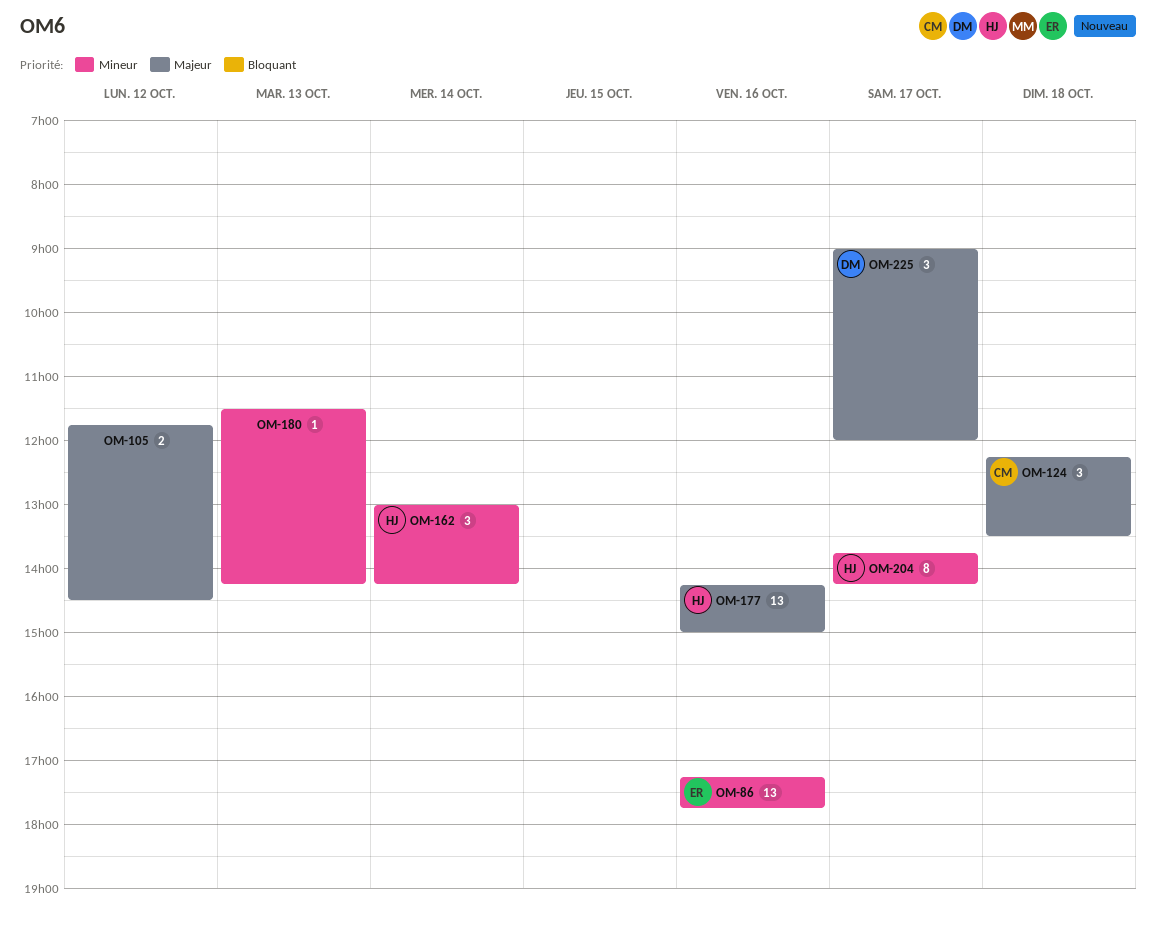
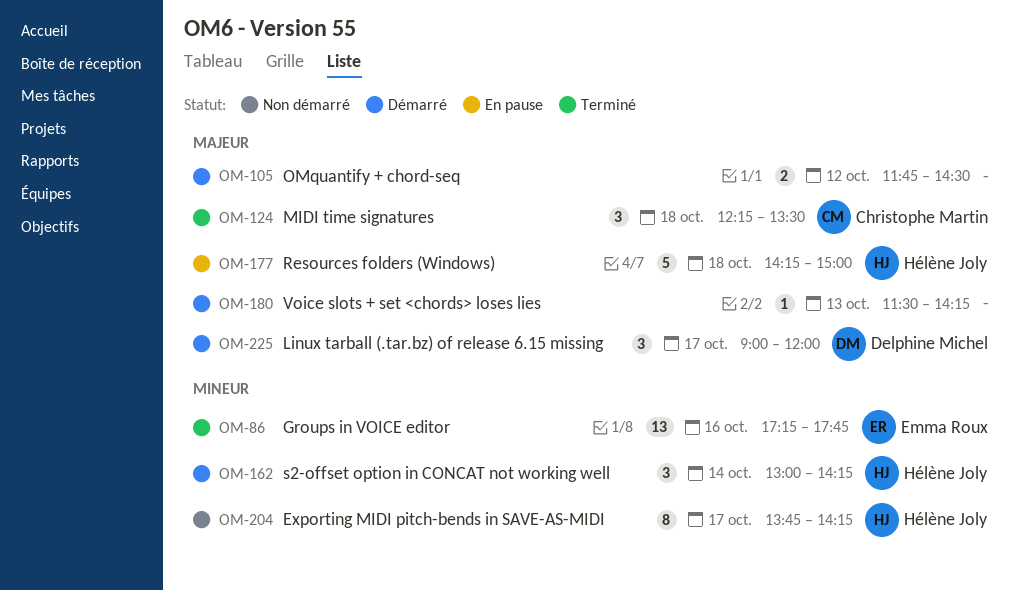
OM-177, estimate: 13 -> 5
OM-177, day: Oct 16 -> Oct 18
OM-180, priority: Mineur -> Majeur

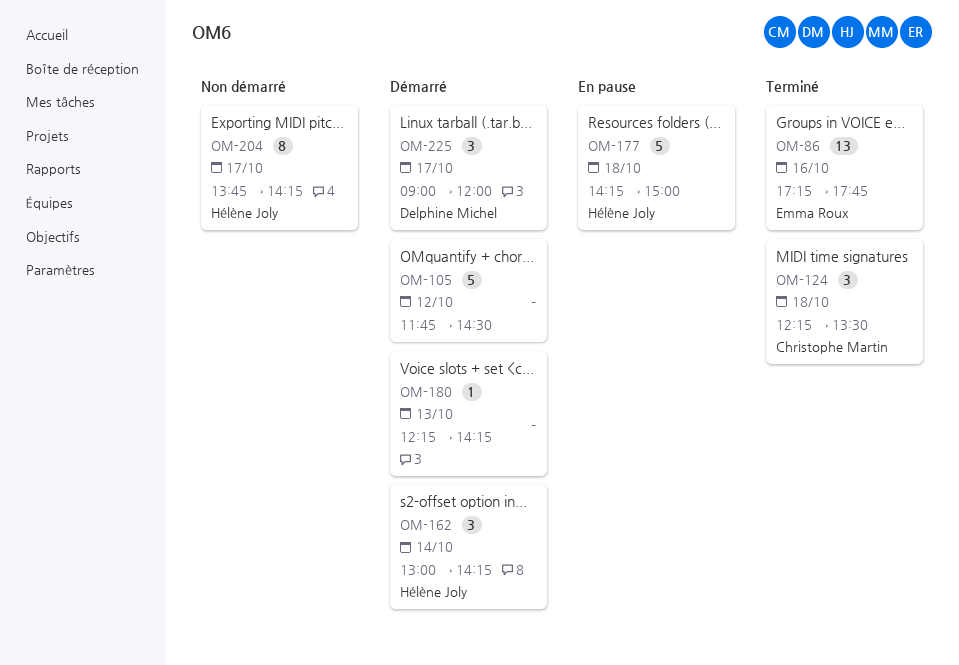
OM-105, estimate: 2 -> 5
OM-180, begins: 11:30 -> 12:15

